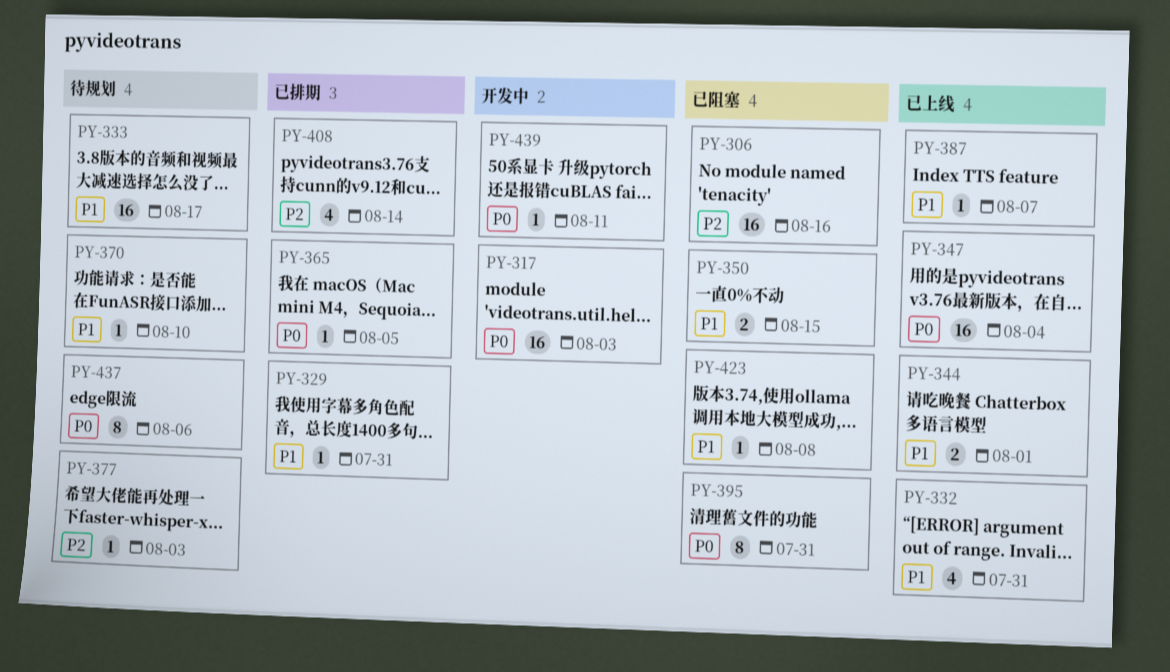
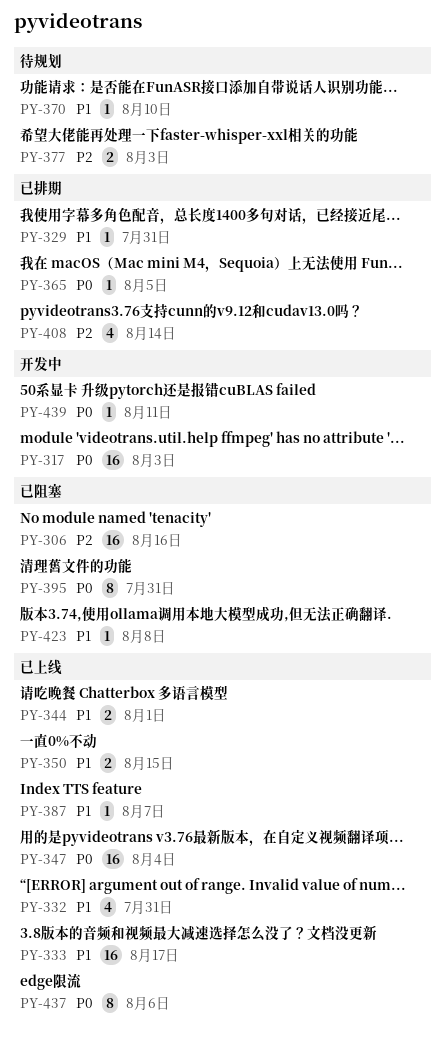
PY-333, status: 待规划 -> 已上线
PY-350, status: 已阻塞 -> 已上线
PY-377, estimate: 1 -> 2
PY-437, status: 待规划 -> 已上线

